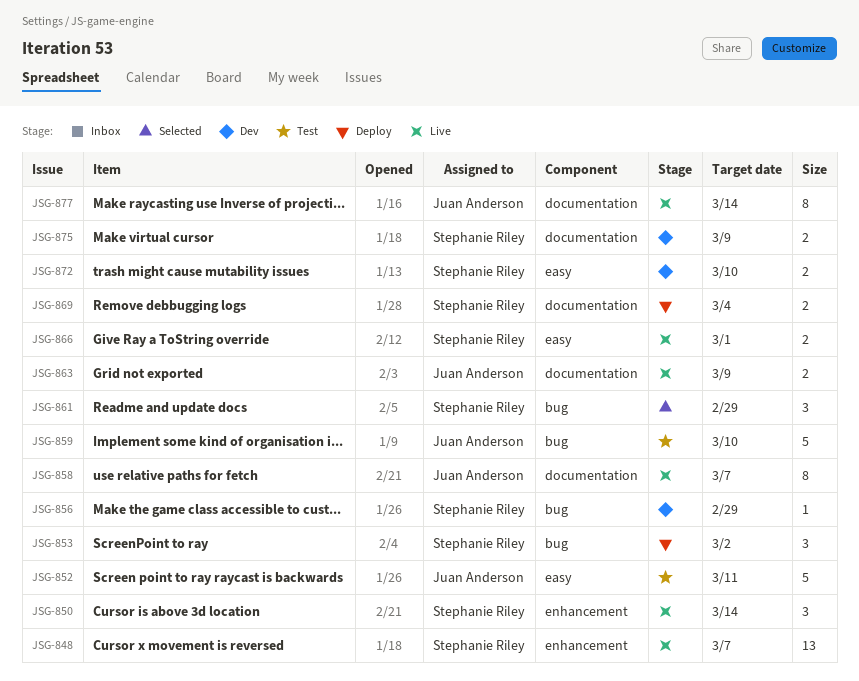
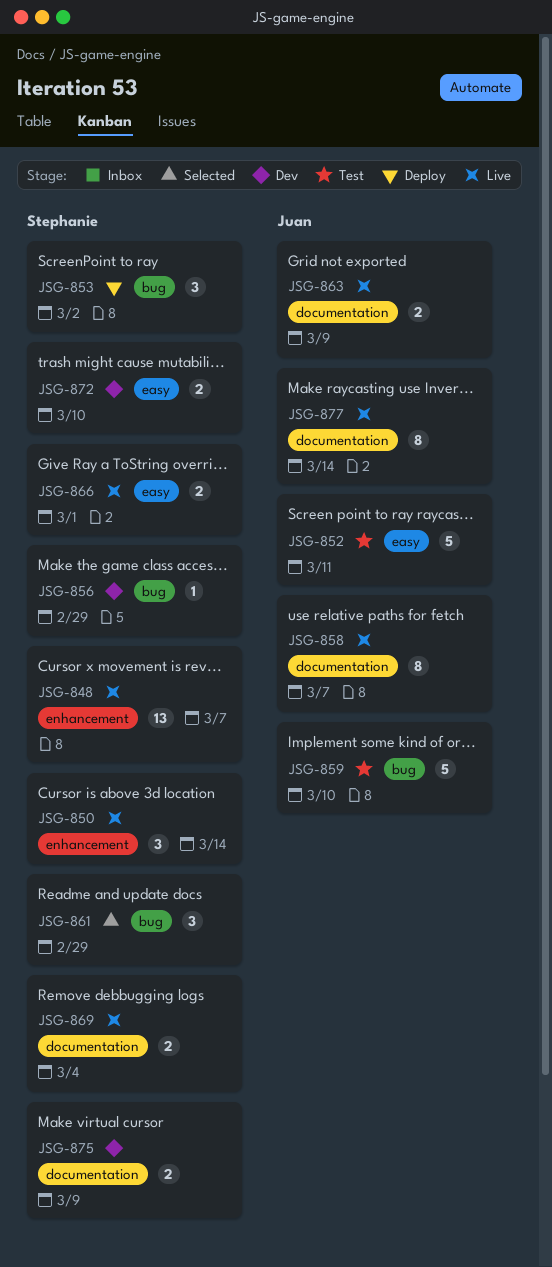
JSG-869, status: Deploy -> Live

